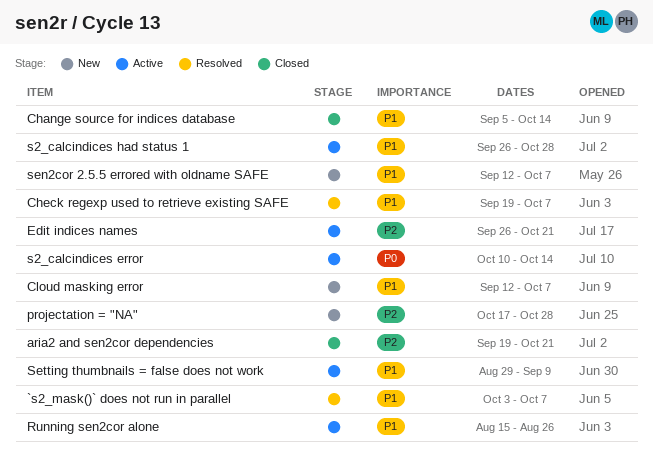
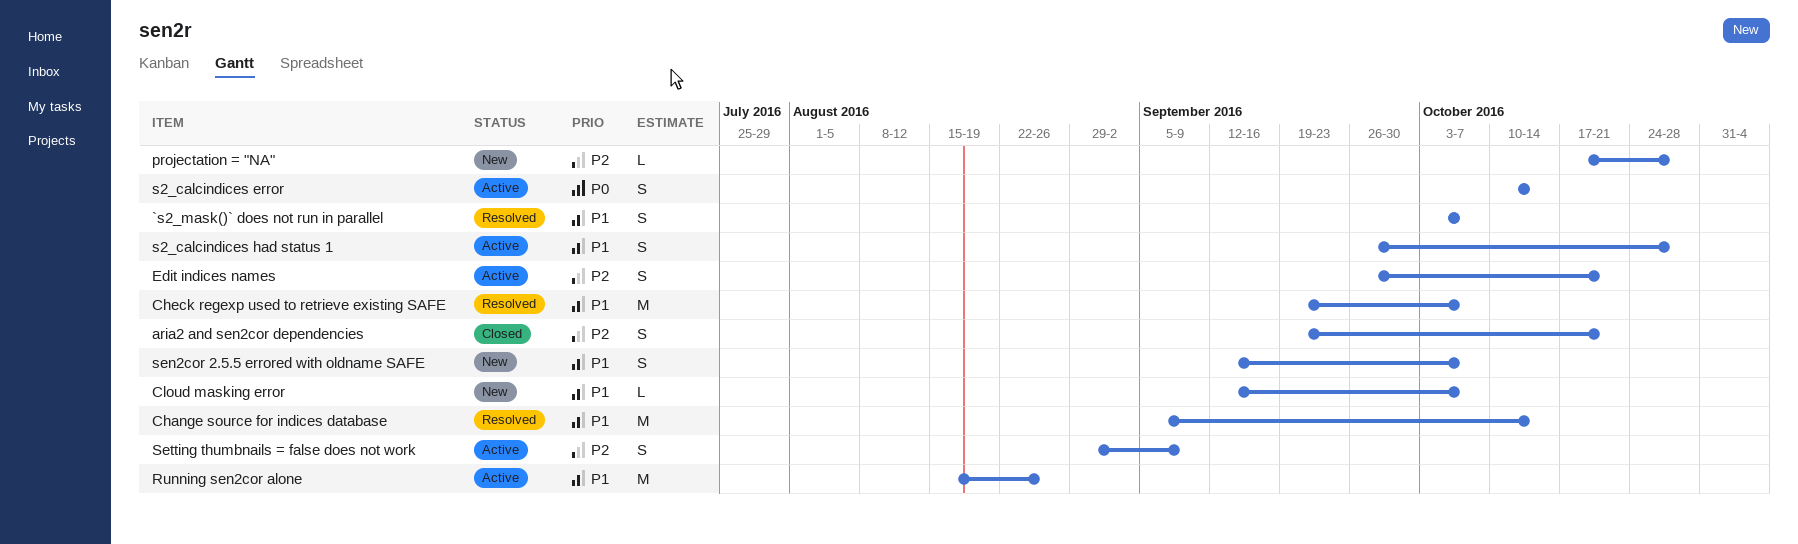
Change source for indices database, status: Closed -> Resolved
Setting thumbnails = false does not work, priority: P1 -> P2

